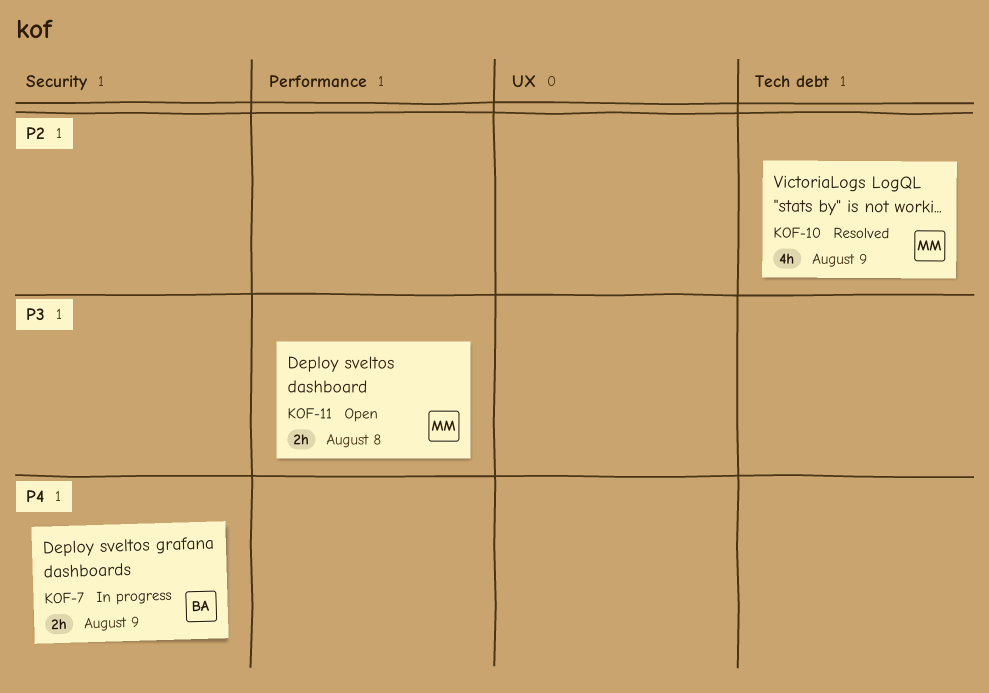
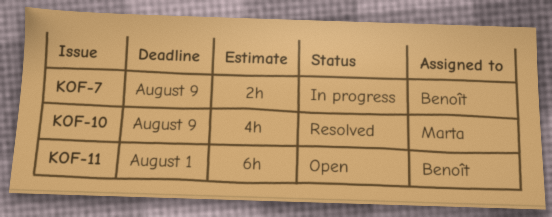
KOF-11, owner: Marta -> Benoît
KOF-11, estimate: 2h -> 6h
KOF-11, due: Aug 8 -> Aug 1

